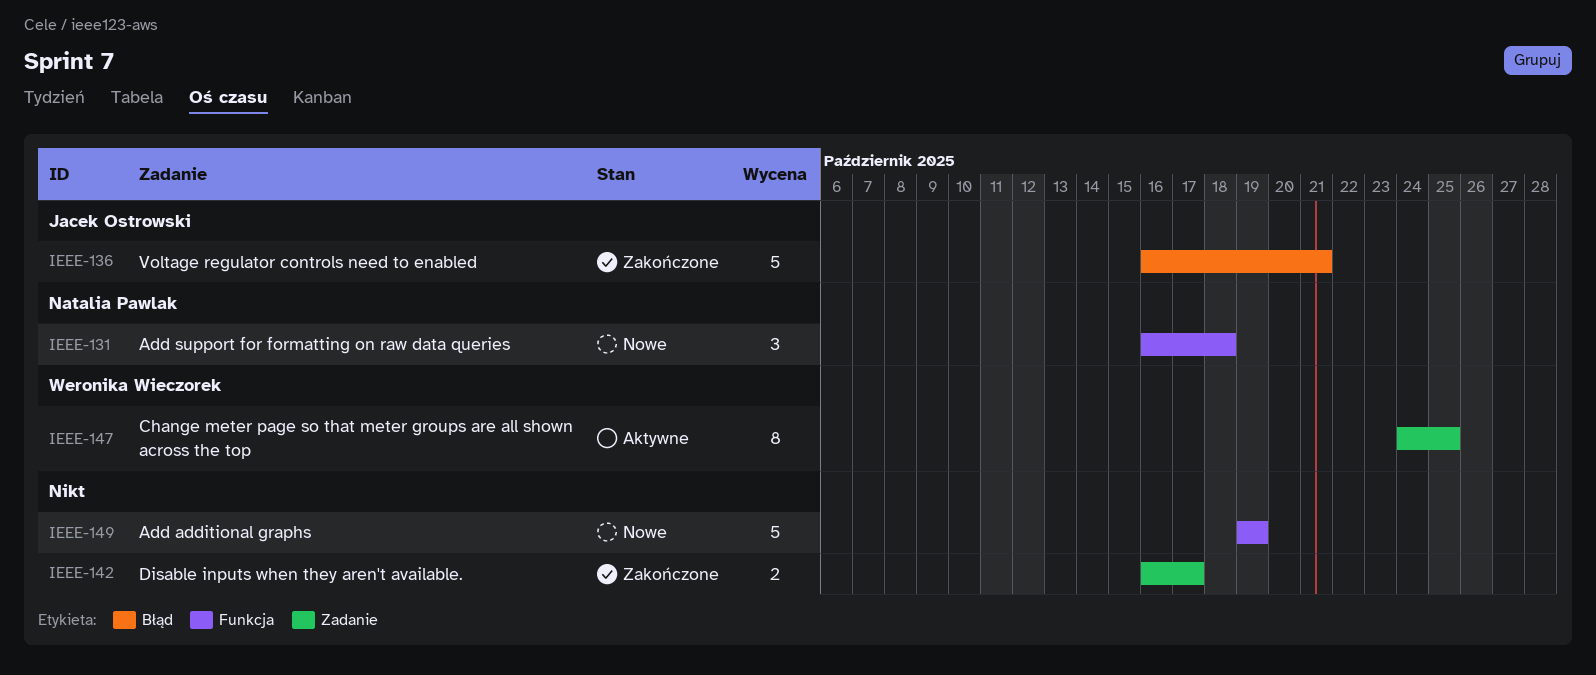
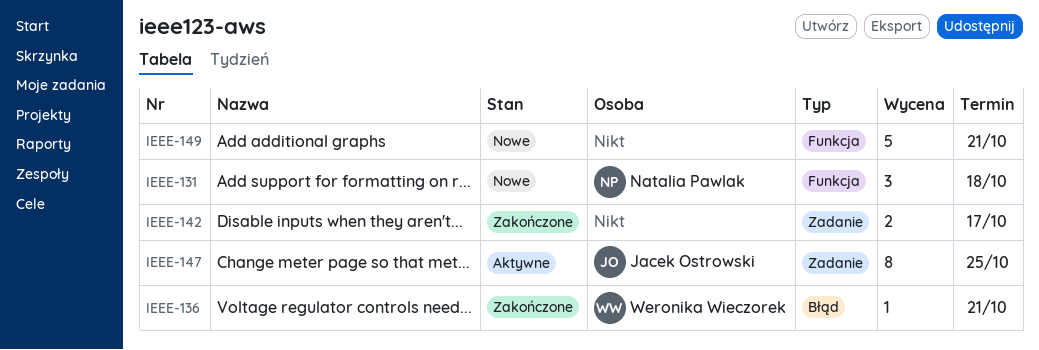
IEEE-136, owner: Jacek Ostrowski -> Weronika Wieczorek
IEEE-136, estimate: 5 -> 1
IEEE-147, owner: Weronika Wieczorek -> Jacek Ostrowski
IEEE-149, due: Oct 19 -> Oct 21

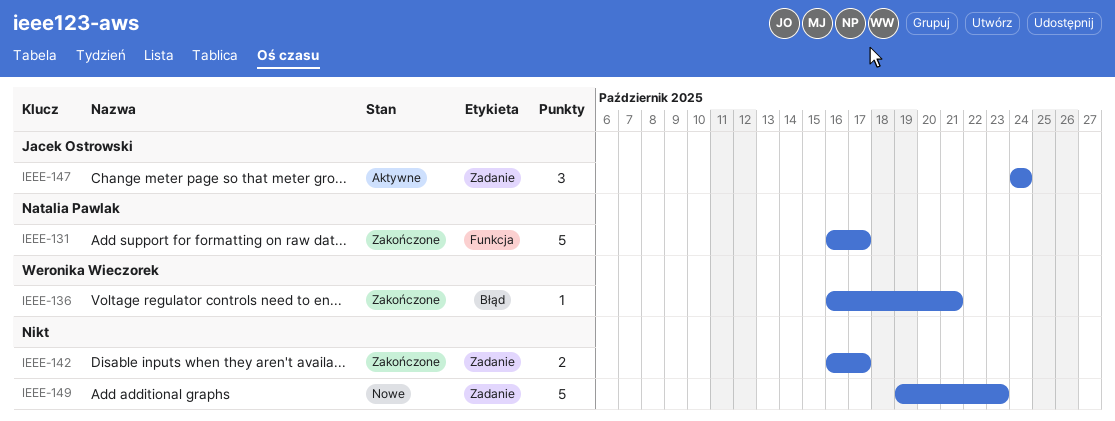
IEEE-131, status: Nowe -> Zakończone
IEEE-131, estimate: 3 -> 5
IEEE-131, due: Oct 18 -> Oct 17
IEEE-147, estimate: 8 -> 3
IEEE-147, due: Oct 25 -> Oct 24
IEEE-149, label: Funkcja -> Zadanie
IEEE-149, due: Oct 21 -> Oct 23

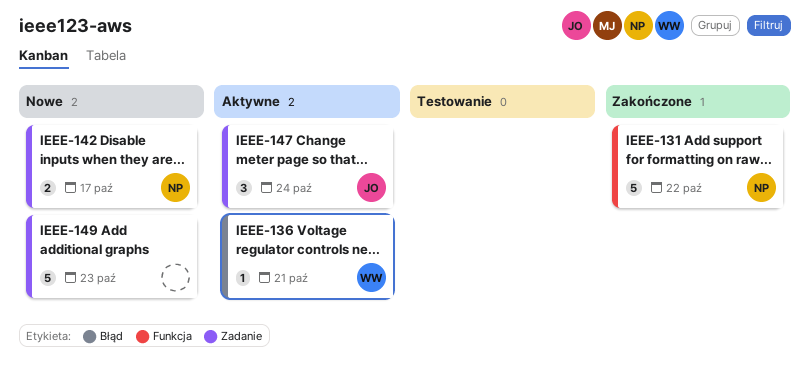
IEEE-131, due: Oct 17 -> Oct 22
IEEE-136, status: Zakończone -> Aktywne
IEEE-142, status: Zakończone -> Nowe
IEEE-142, owner: none -> Natalia Pawlak

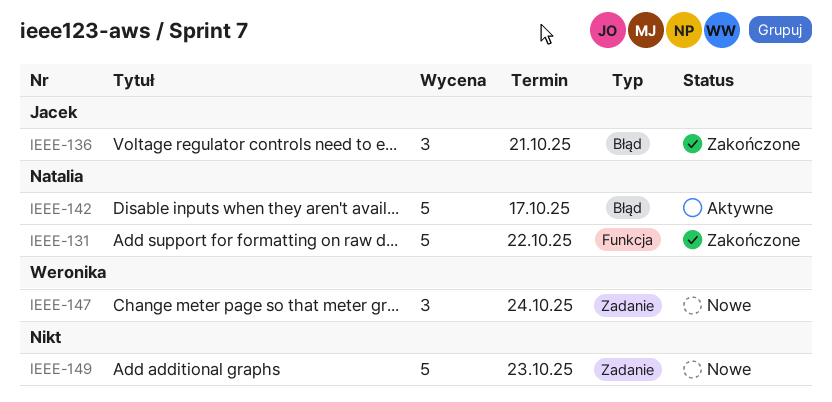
IEEE-136, status: Aktywne -> Zakończone
IEEE-136, owner: Weronika -> Jacek
IEEE-136, estimate: 1 -> 3
IEEE-142, status: Nowe -> Aktywne
IEEE-142, label: Zadanie -> Błąd
IEEE-142, estimate: 2 -> 5
IEEE-147, status: Aktywne -> Nowe
IEEE-147, owner: Jacek -> Weronika

